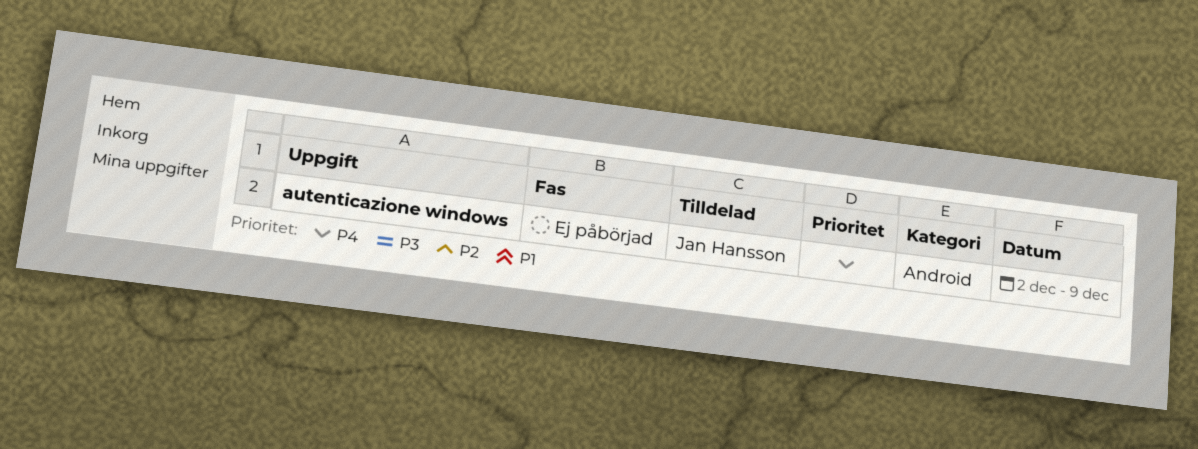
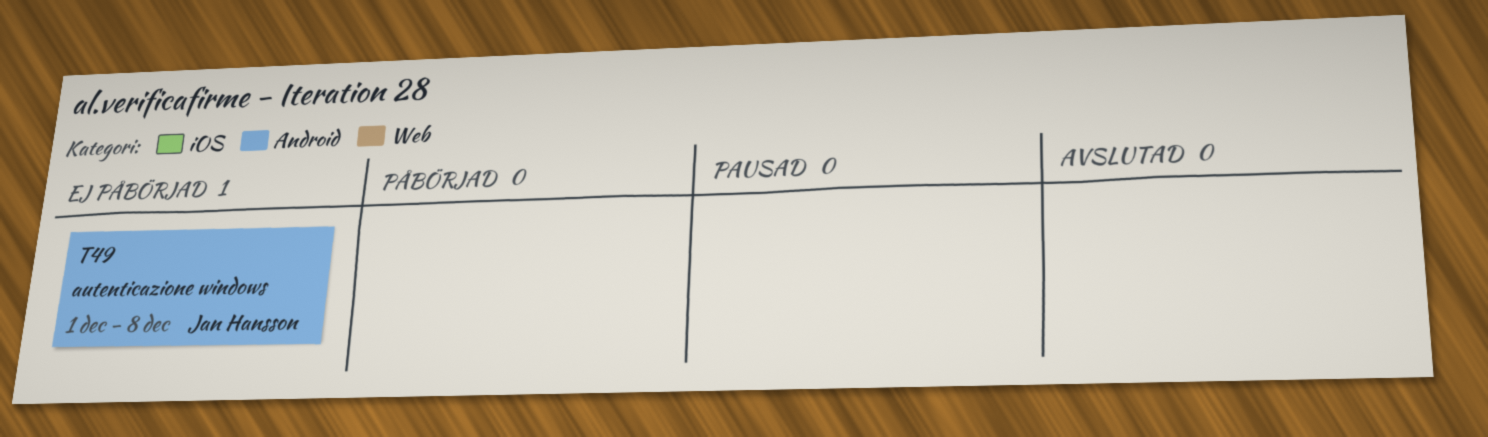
autenticazione windows, start: Dec 2 -> Dec 1
autenticazione windows, due: Dec 9 -> Dec 8

